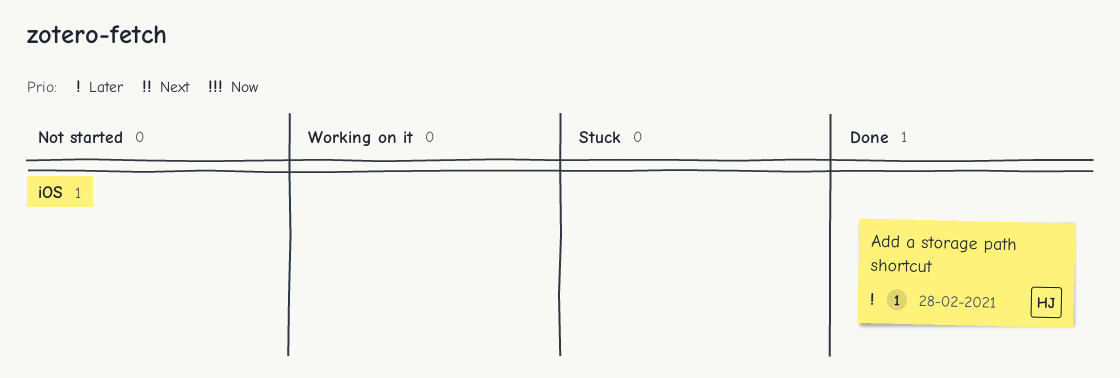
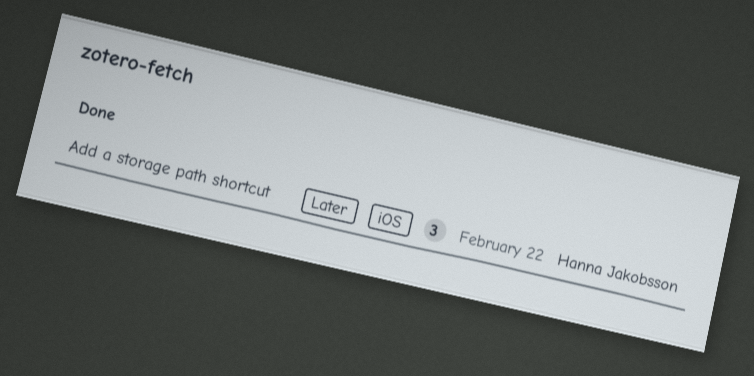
Add a storage path shortcut, estimate: 1 -> 3
Add a storage path shortcut, due: Feb 28 -> Feb 22

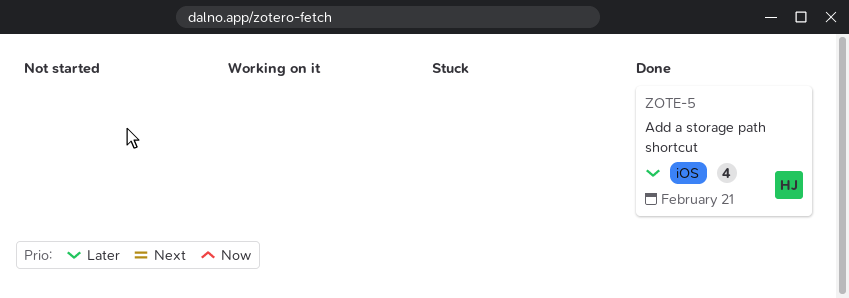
Add a storage path shortcut, estimate: 3 -> 4
Add a storage path shortcut, due: Feb 22 -> Feb 21

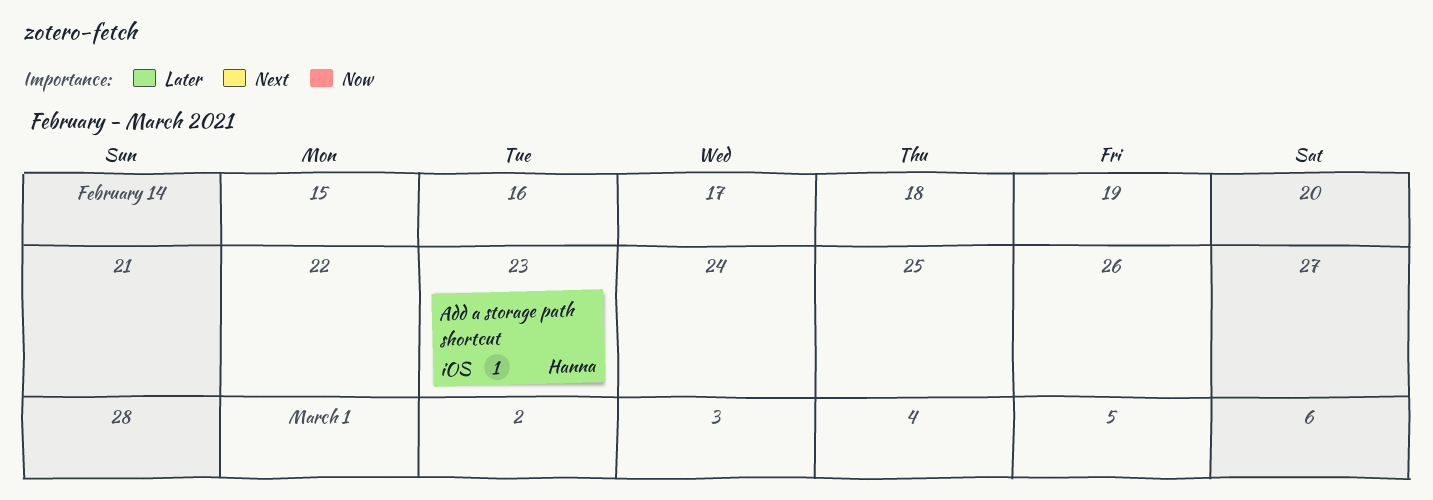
Add a storage path shortcut, estimate: 4 -> 1
Add a storage path shortcut, due: Feb 21 -> Feb 23

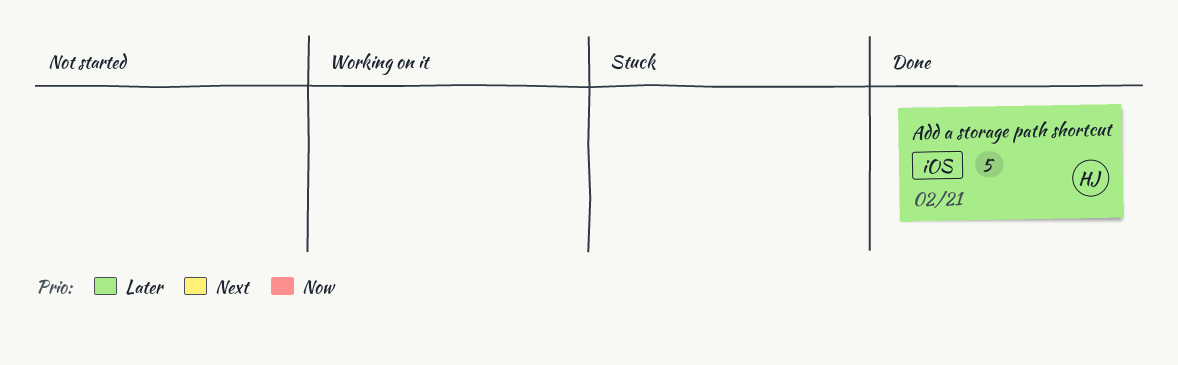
Add a storage path shortcut, estimate: 1 -> 5
Add a storage path shortcut, due: Feb 23 -> Feb 21

